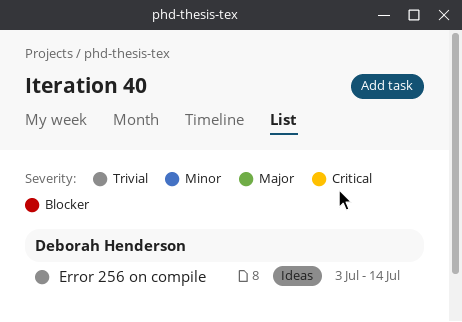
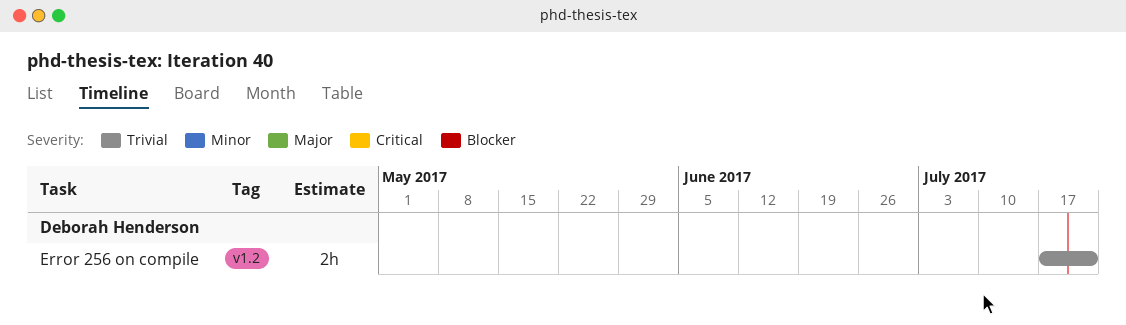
Error 256 on compile, start: Jul 3 -> Jul 17
Error 256 on compile, due: Jul 14 -> Jul 21

